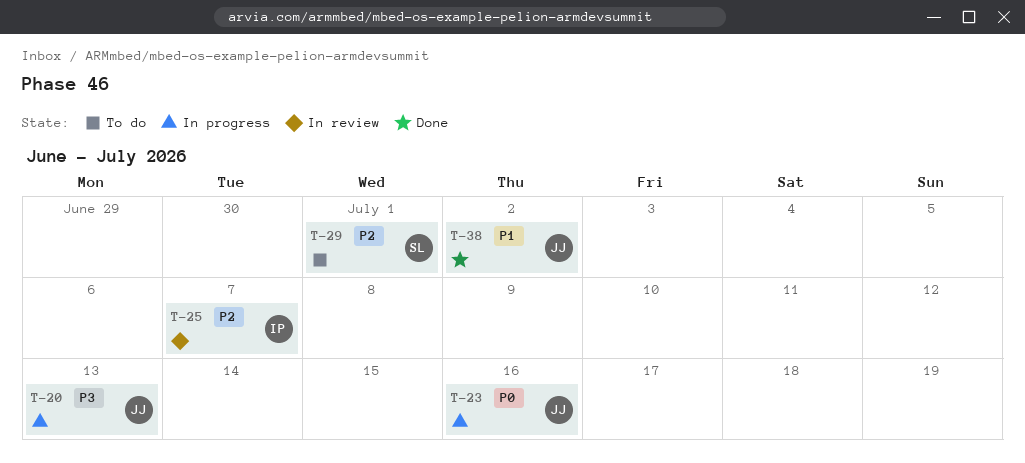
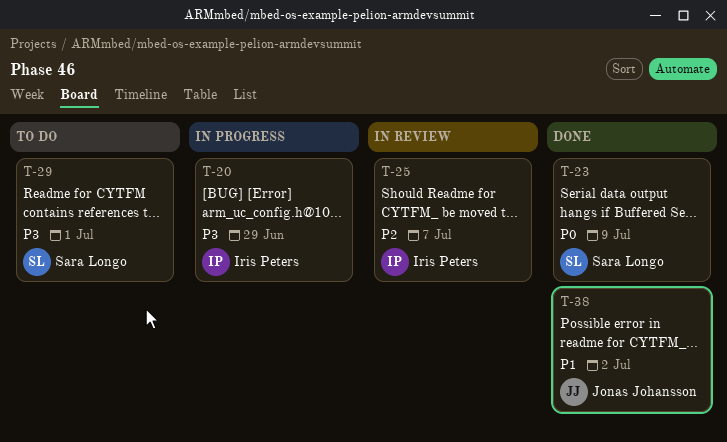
T-20, owner: Jonas Johansson -> Iris Peters
T-20, due: Jul 13 -> Jun 29
T-23, status: In progress -> Done
T-23, owner: Jonas Johansson -> Sara Longo
T-23, due: Jul 16 -> Jul 9
T-29, priority: P2 -> P3

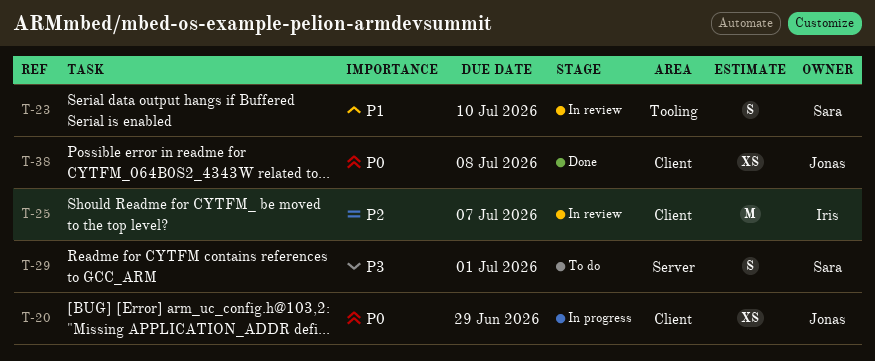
T-20, owner: Iris Peters -> Jonas Johansson
T-20, priority: P3 -> P0
T-23, status: Done -> In review
T-23, priority: P0 -> P1
T-23, due: Jul 9 -> Jul 10
T-38, priority: P1 -> P0
T-38, due: Jul 2 -> Jul 8

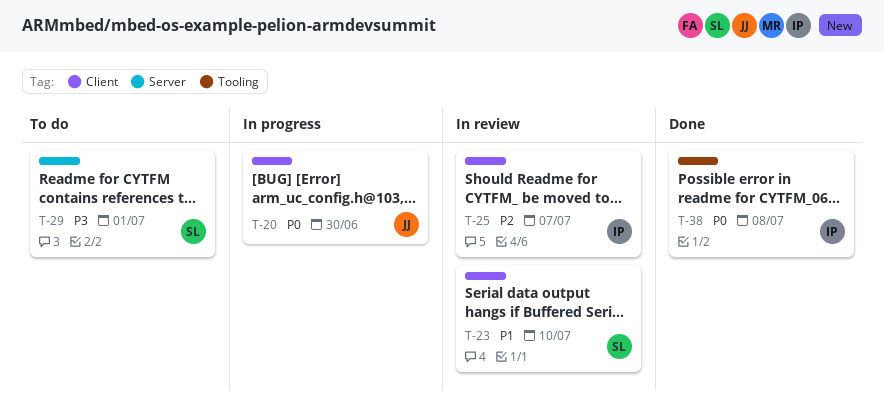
T-20, due: Jun 29 -> Jun 30
T-23, label: Tooling -> Client
T-38, owner: Jonas -> Iris
T-38, label: Client -> Tooling

